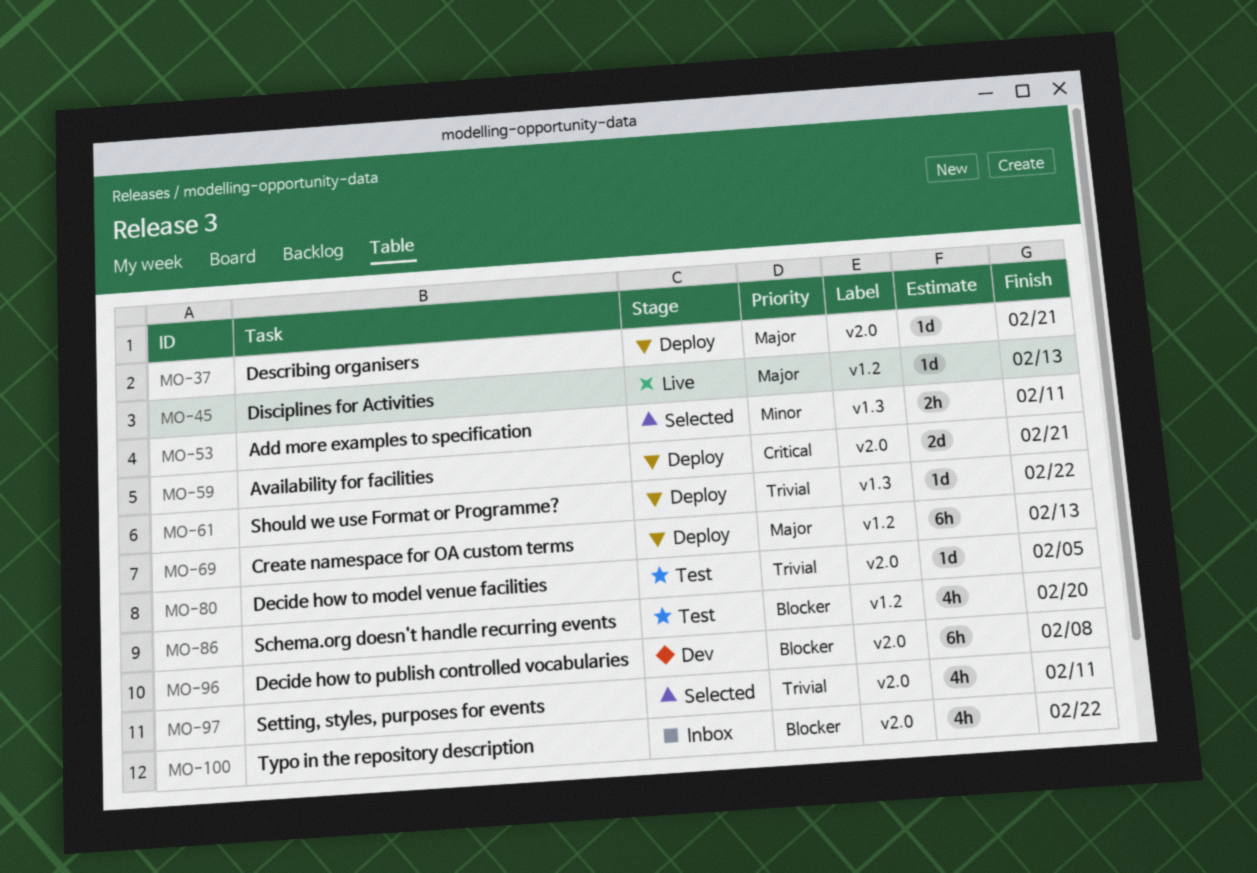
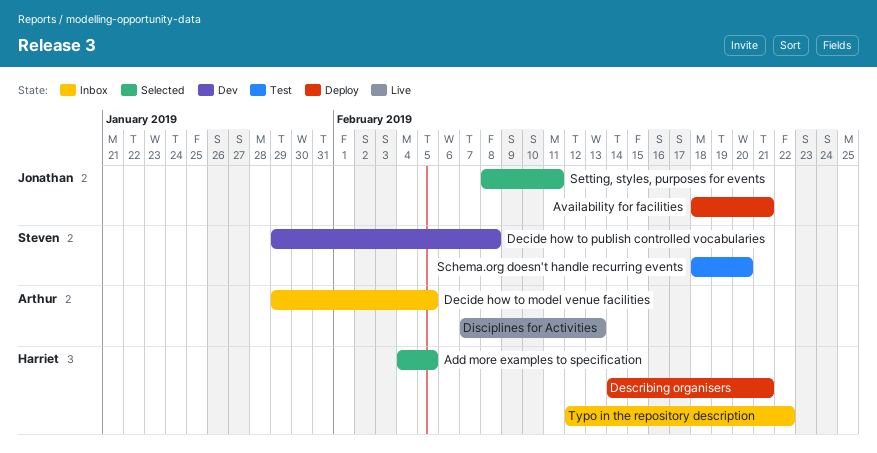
Add more examples to specification, due: Feb 11 -> Feb 5
Create namespace for OA custom terms: present -> none
Decide how to model venue facilities, status: Test -> Inbox
Should we use Format or Programme?: present -> none

